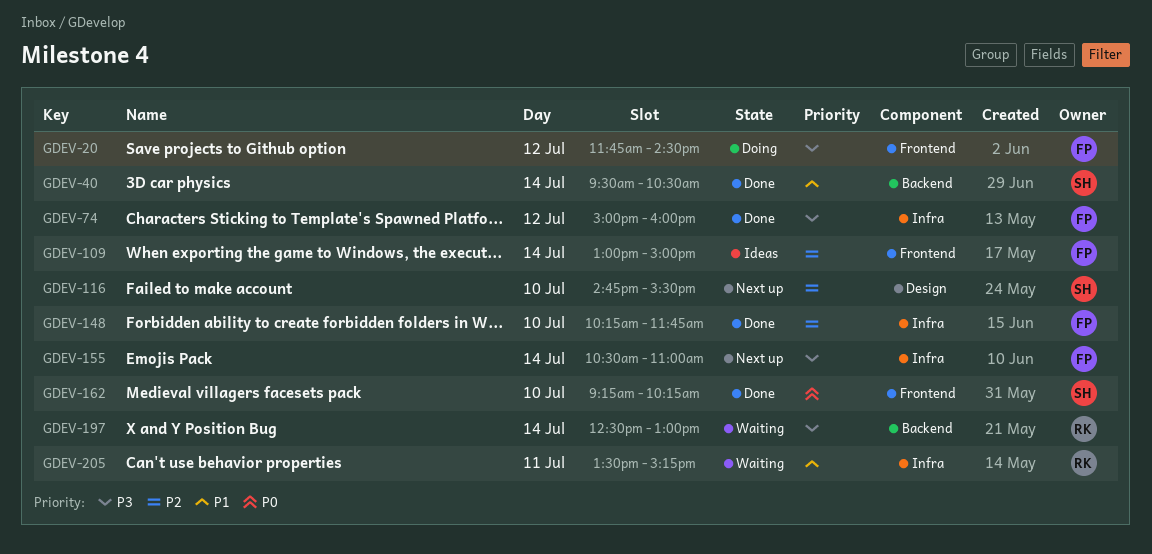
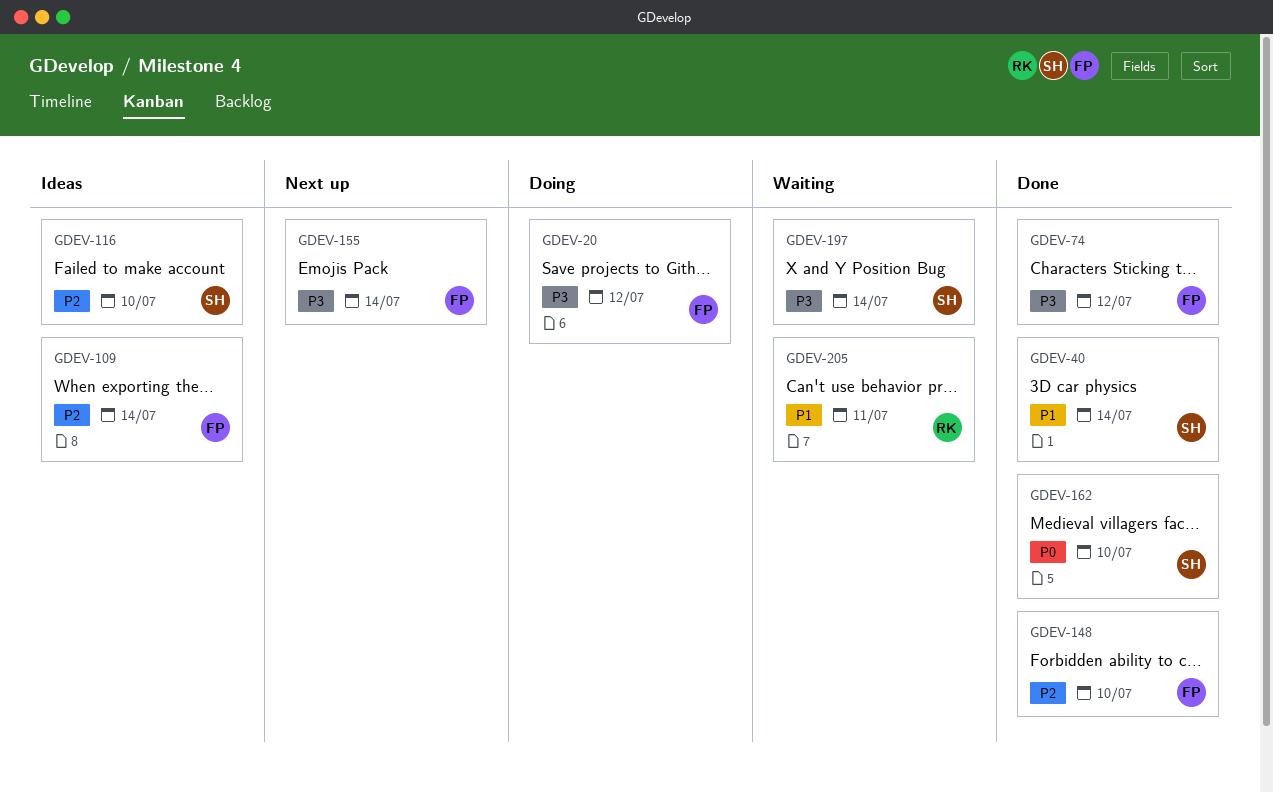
GDEV-116, status: Next up -> Ideas
GDEV-197, owner: RK -> SH

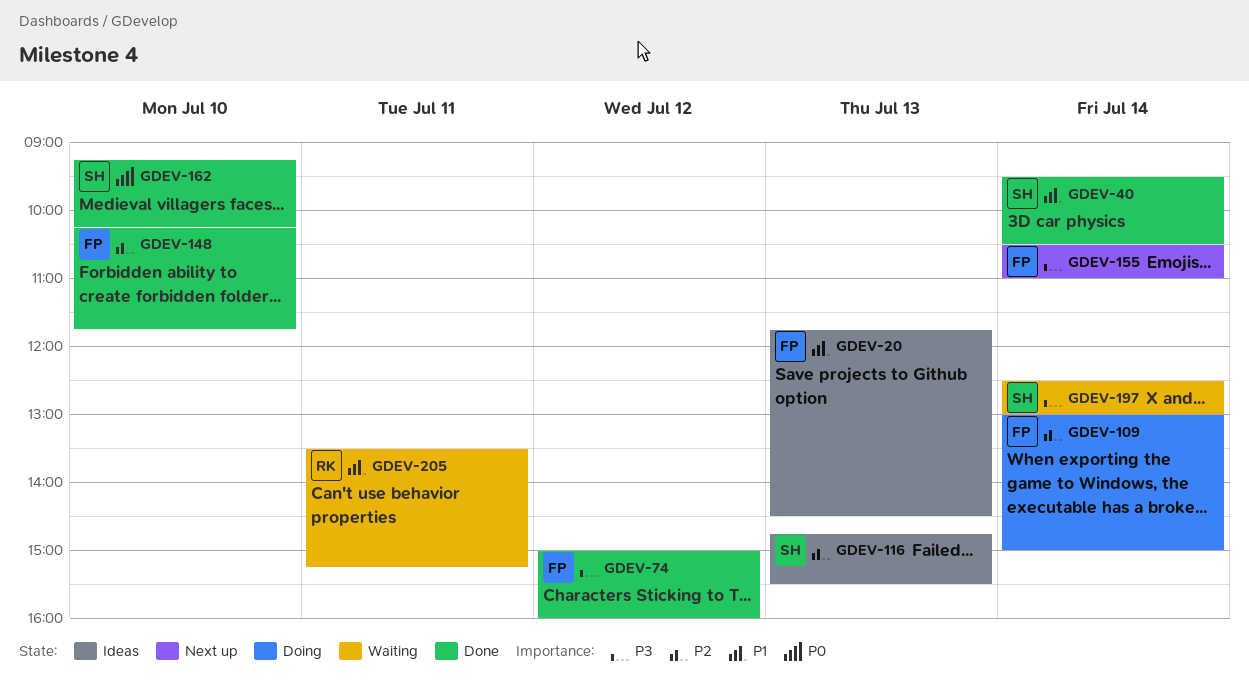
GDEV-20, status: Doing -> Ideas
GDEV-20, priority: P3 -> P1
GDEV-20, day: Jul 12 -> Jul 13
GDEV-109, status: Ideas -> Doing
GDEV-116, day: Jul 10 -> Jul 13

